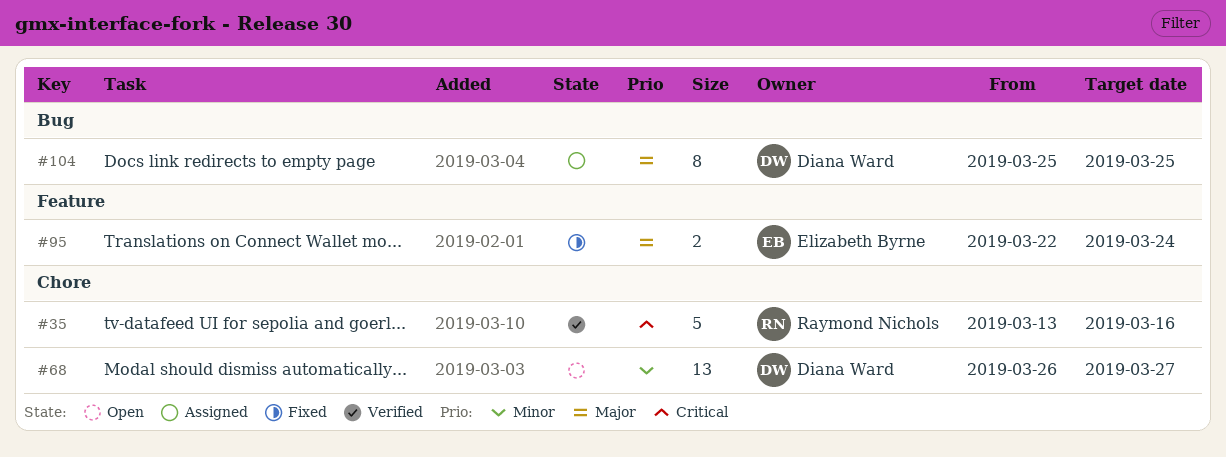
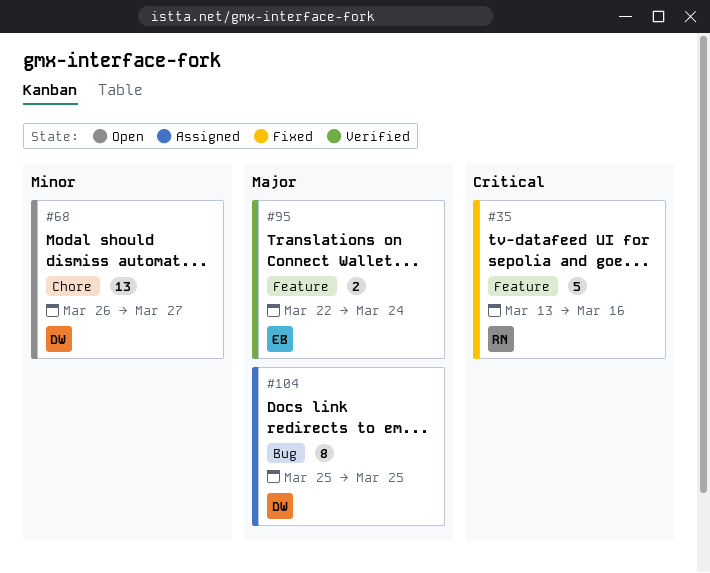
#35, status: Verified -> Fixed
#35, label: Chore -> Feature
#95, status: Fixed -> Verified

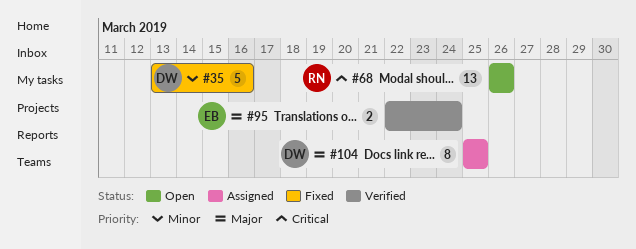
#35, owner: RN -> DW
#35, priority: Critical -> Minor
#68, owner: DW -> RN
#68, priority: Minor -> Critical
#68, due: Mar 27 -> Mar 26

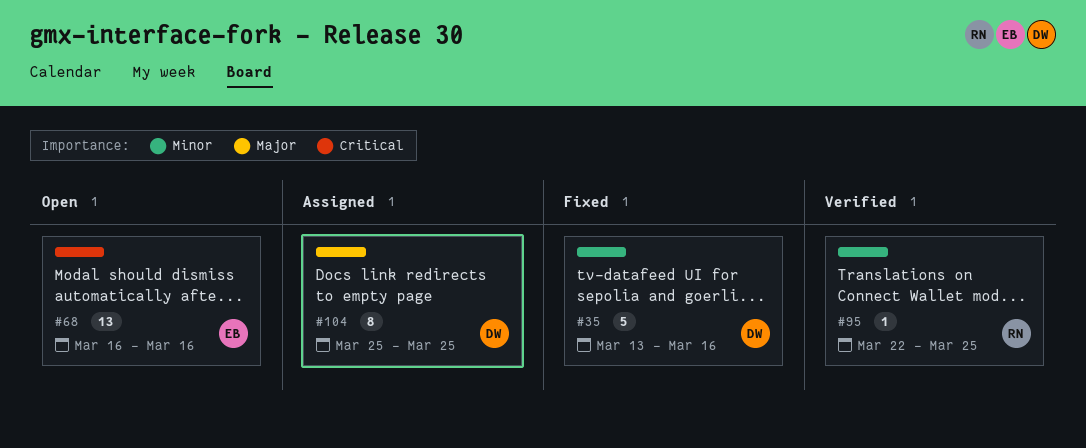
#68, owner: RN -> EB
#68, start: Mar 26 -> Mar 16
#68, due: Mar 26 -> Mar 16
#95, owner: EB -> RN
#95, priority: Major -> Minor
#95, estimate: 2 -> 1
#95, due: Mar 24 -> Mar 25

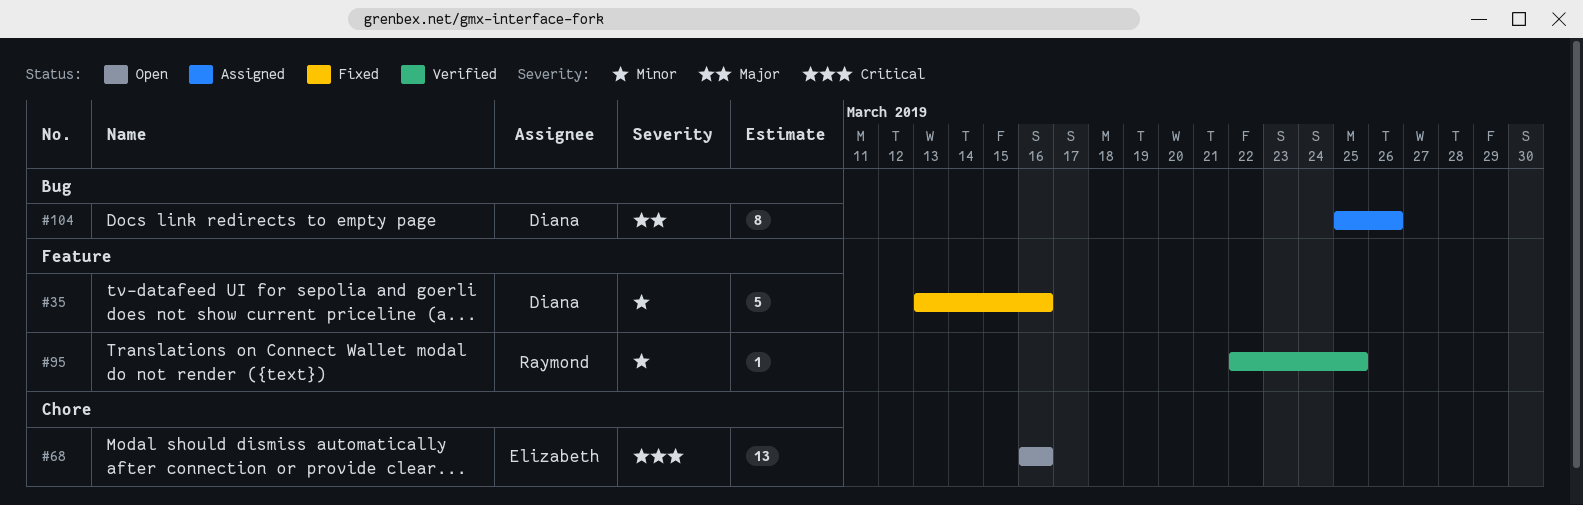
#104, due: Mar 25 -> Mar 26

